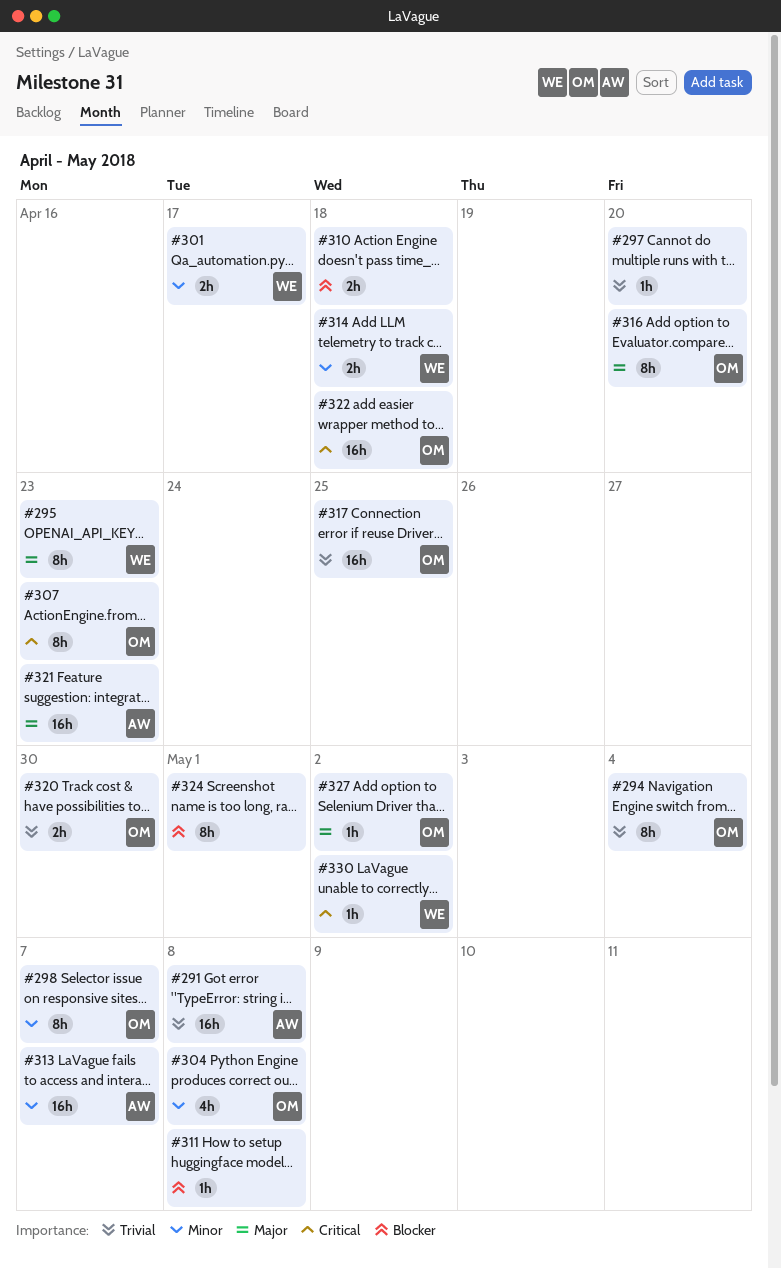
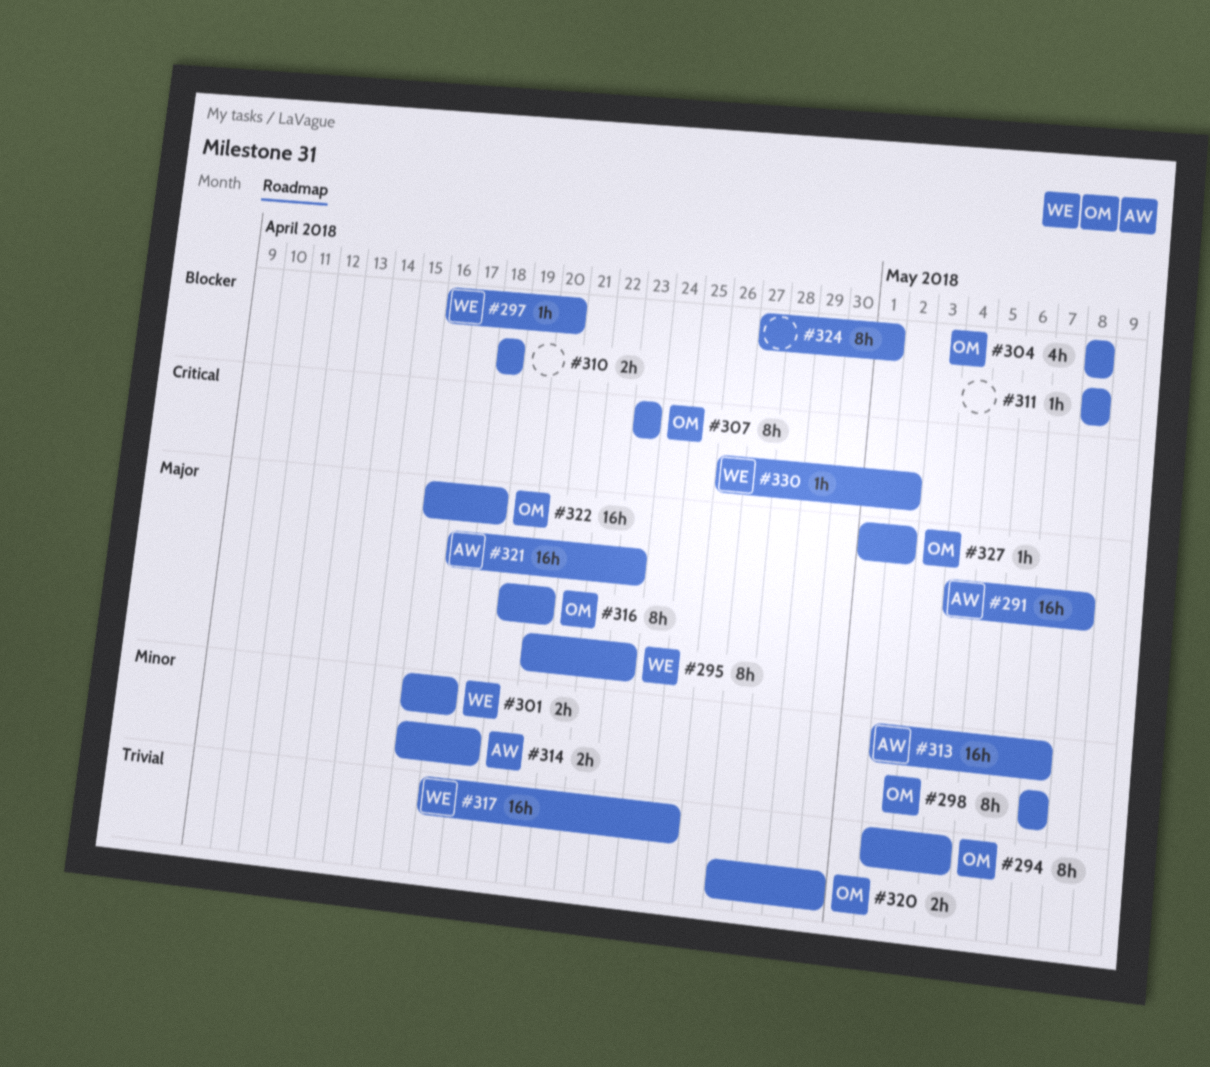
#291, priority: Trivial -> Major
#297, owner: none -> WE
#297, priority: Trivial -> Blocker
#304, priority: Minor -> Blocker
#314, owner: WE -> AW
#317, owner: OM -> WE
#322, priority: Critical -> Major

